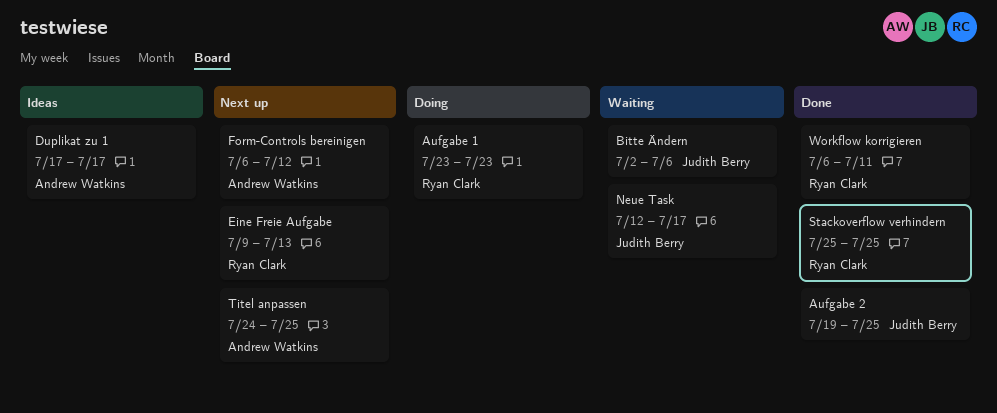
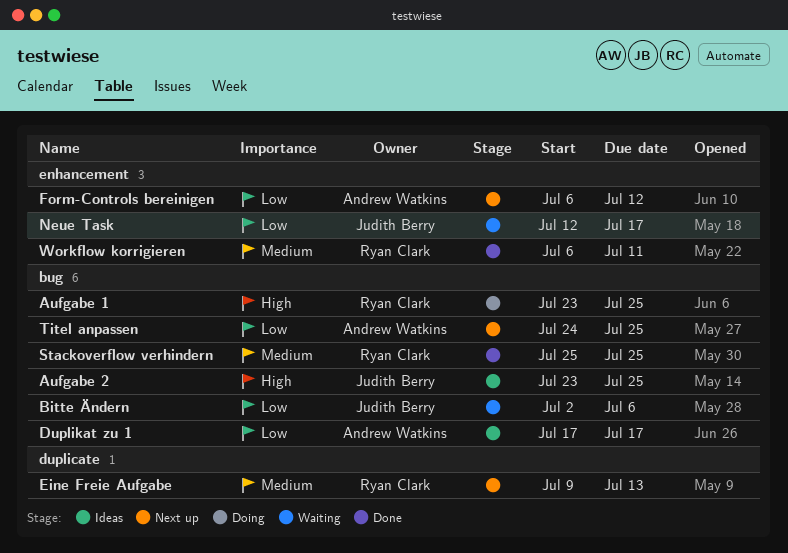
Aufgabe 1, due: Jul 23 -> Jul 25
Aufgabe 2, status: Done -> Ideas
Aufgabe 2, start: Jul 19 -> Jul 23

